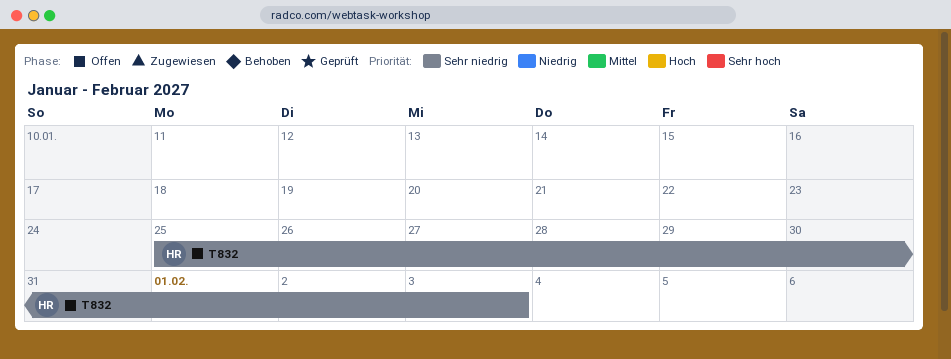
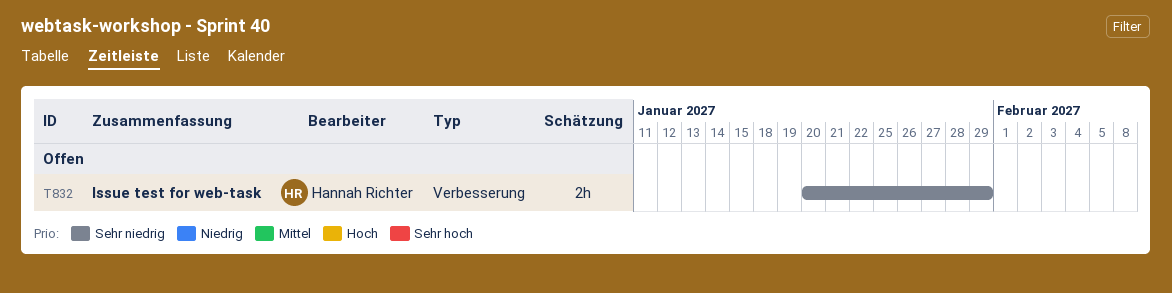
T832, start: Jan 25 -> Jan 20
T832, due: Feb 3 -> Jan 29

